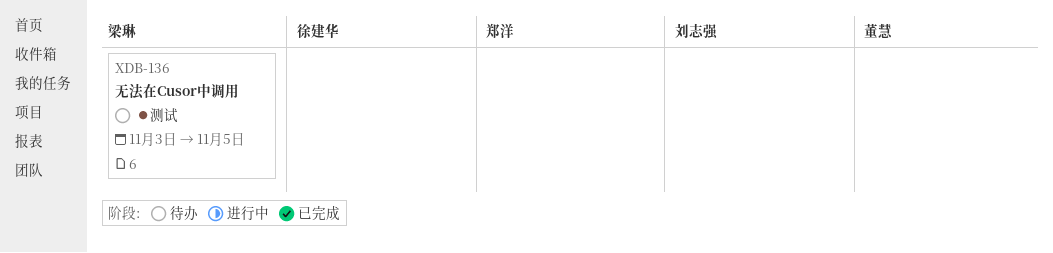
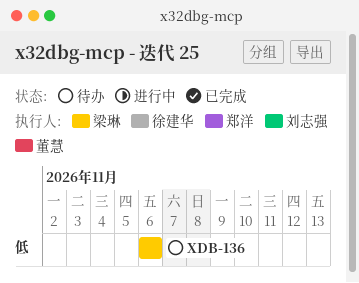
XDB-136, start: Nov 3 -> Nov 6
XDB-136, due: Nov 5 -> Nov 6

